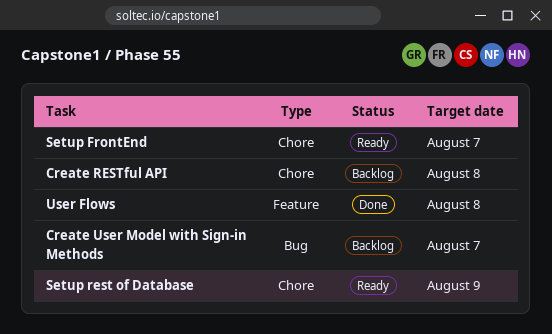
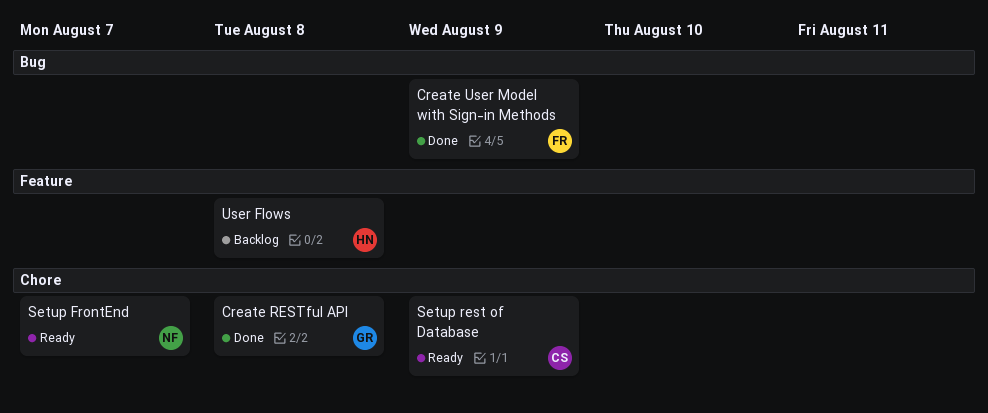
Create RESTful API, status: Backlog -> Done
Create User Model with Sign-in Methods, status: Backlog -> Done
Create User Model with Sign-in Methods, due: Aug 7 -> Aug 9
User Flows, status: Done -> Backlog

